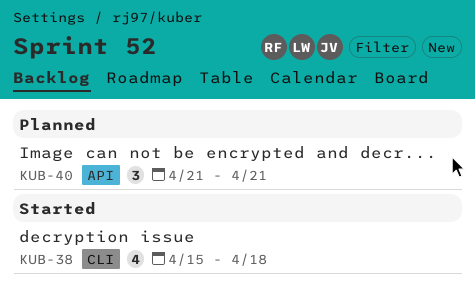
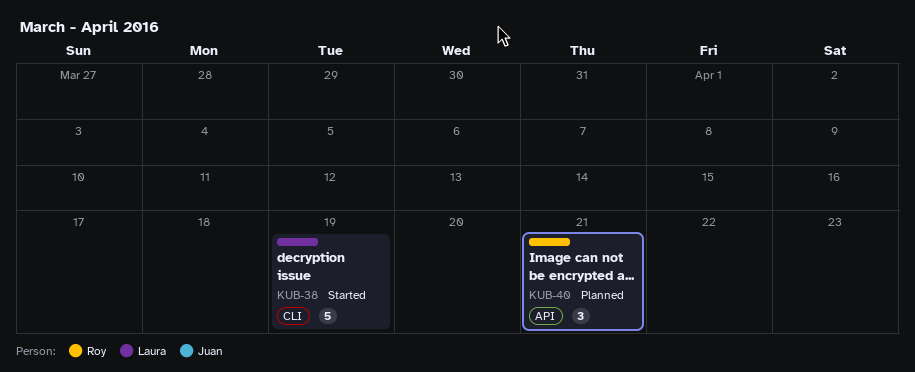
KUB-38, estimate: 4 -> 5
KUB-38, due: Apr 18 -> Apr 19

